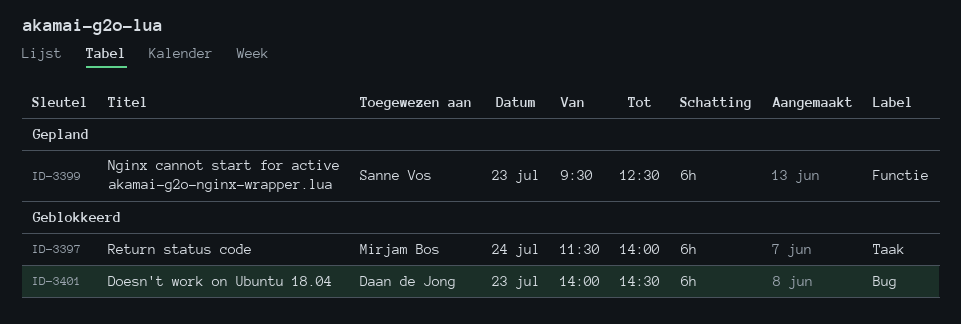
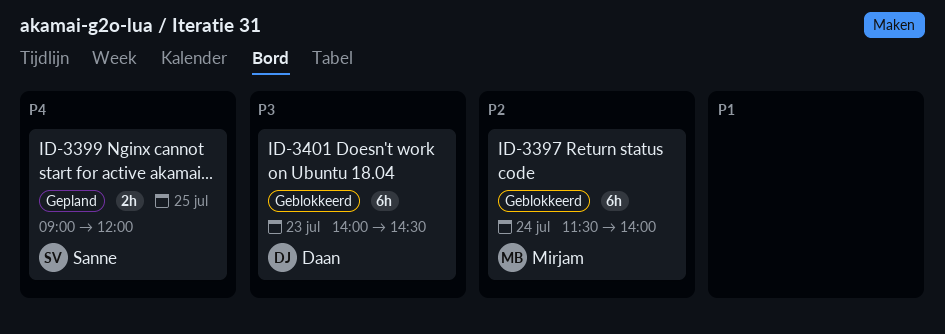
ID-3399, estimate: 6h -> 2h
ID-3399, day: Jul 23 -> Jul 25
ID-3399, begins: 09:30 -> 09:00
ID-3399, ends: 12:30 -> 12:00

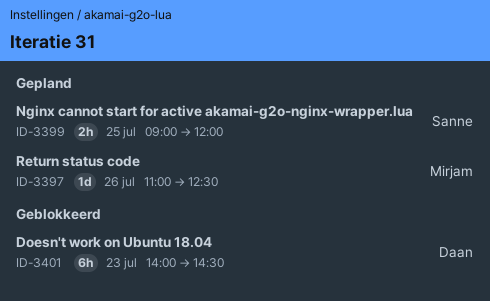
ID-3397, status: Geblokkeerd -> Gepland
ID-3397, estimate: 6h -> 1d
ID-3397, day: Jul 24 -> Jul 26
ID-3397, begins: 11:30 -> 11:00
ID-3397, ends: 14:00 -> 12:30

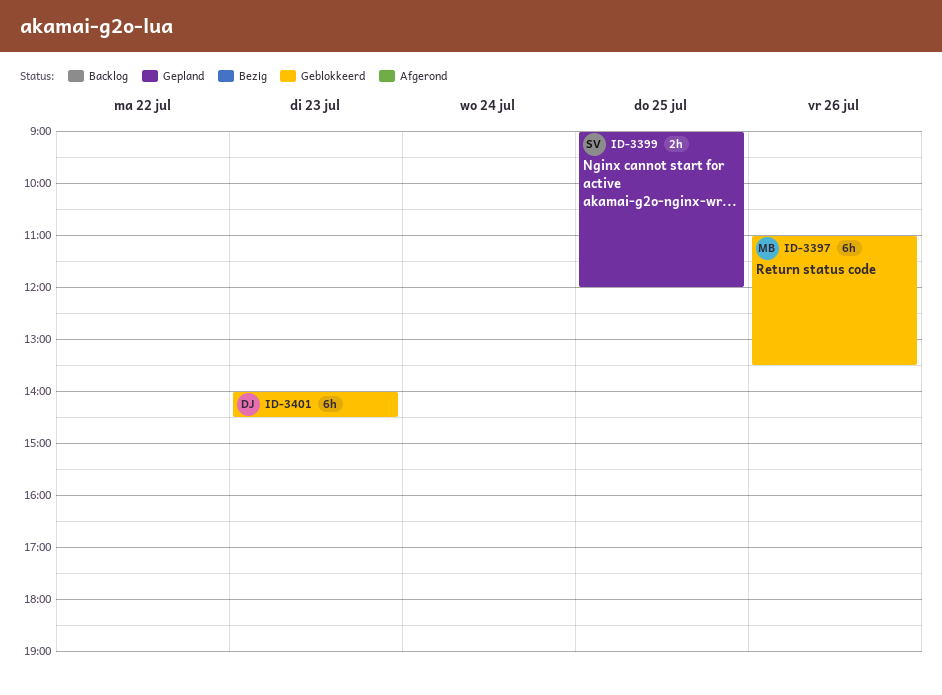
ID-3397, status: Gepland -> Geblokkeerd
ID-3397, estimate: 1d -> 6h
ID-3397, ends: 12:30 -> 13:30

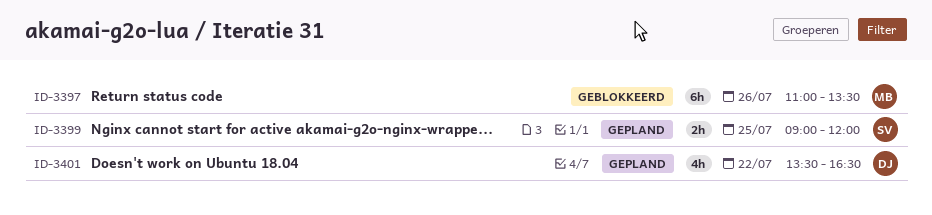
ID-3401, status: Geblokkeerd -> Gepland
ID-3401, estimate: 6h -> 4h
ID-3401, day: Jul 23 -> Jul 22
ID-3401, begins: 14:00 -> 13:30
ID-3401, ends: 14:30 -> 16:30

